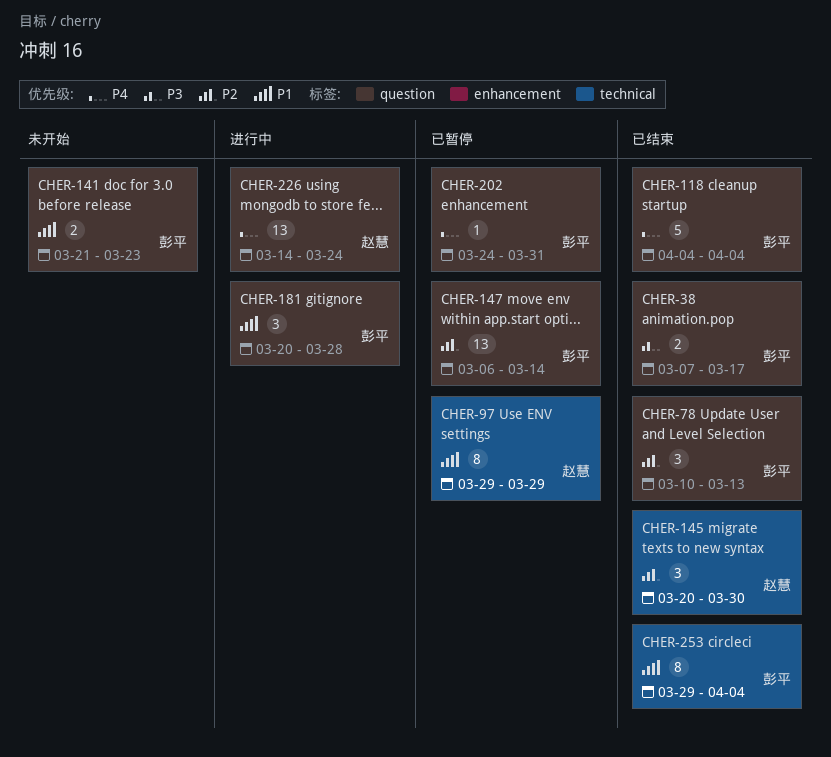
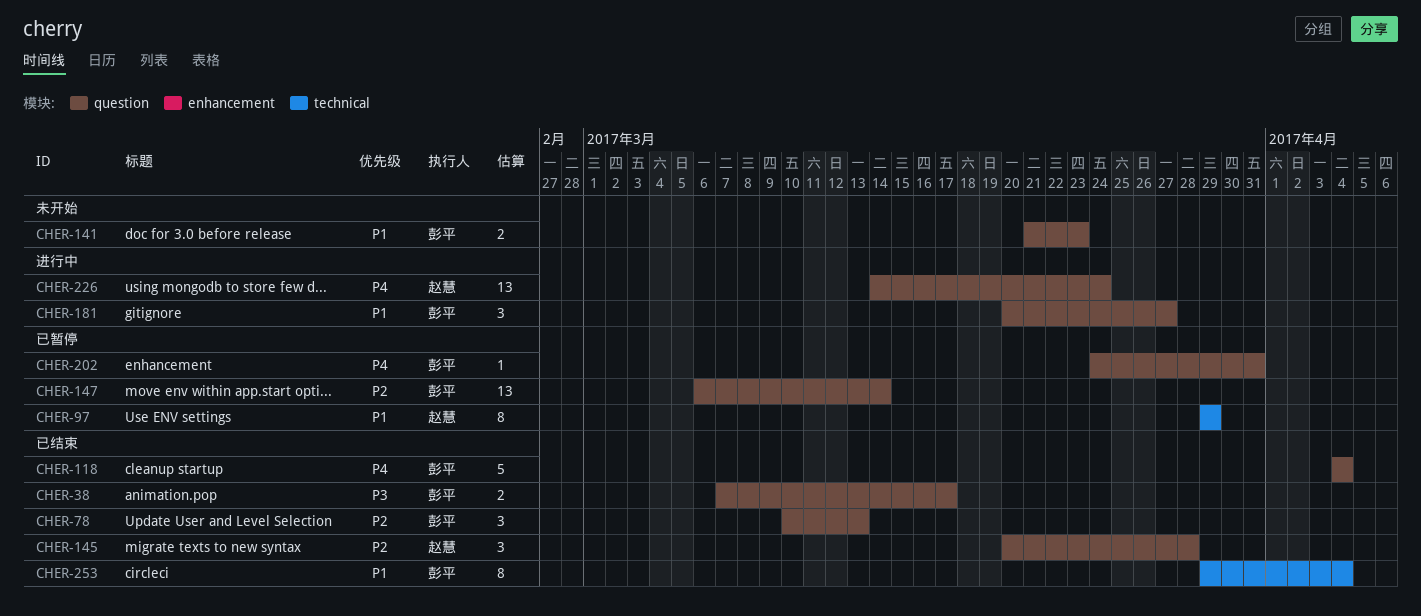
CHER-145, label: technical -> question
CHER-145, due: Mar 30 -> Mar 28
CHER-181, due: Mar 28 -> Mar 27

